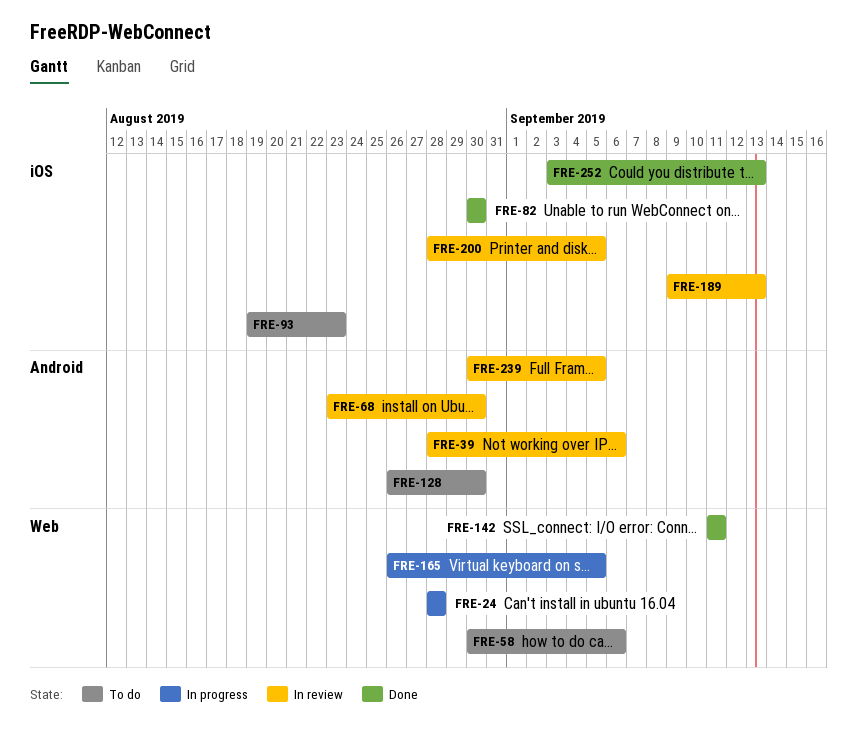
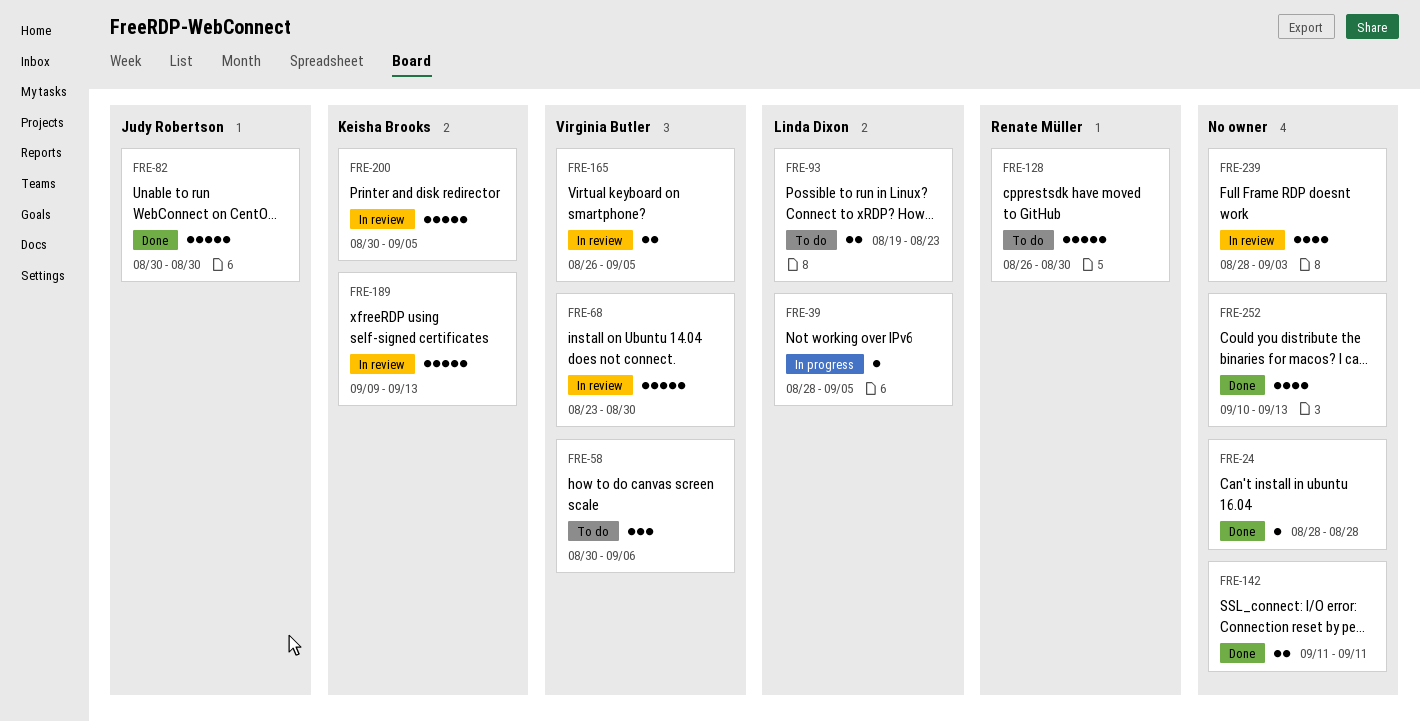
FRE-24, status: In progress -> Done
FRE-39, status: In review -> In progress
FRE-39, due: Sep 6 -> Sep 5
FRE-165, status: In progress -> In review
FRE-200, start: Aug 28 -> Aug 30
FRE-239, start: Aug 30 -> Aug 28
FRE-239, due: Sep 5 -> Sep 3
FRE-252, start: Sep 3 -> Sep 10

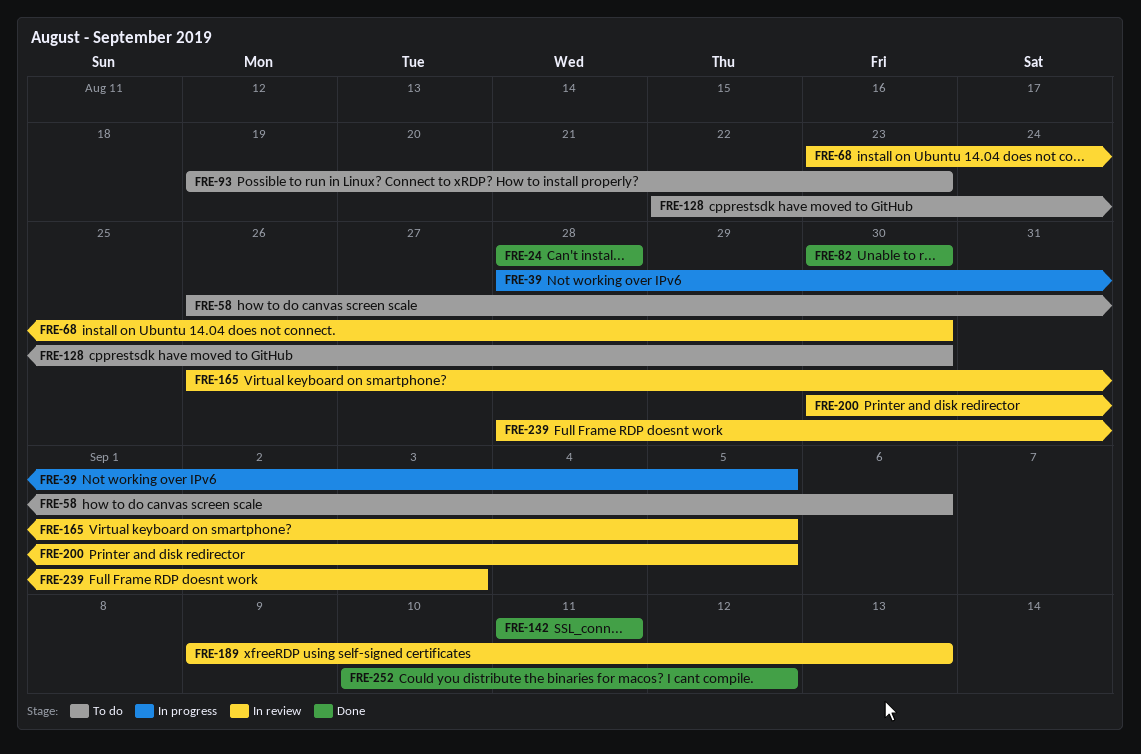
FRE-58, start: Aug 30 -> Aug 26
FRE-128, start: Aug 26 -> Aug 22
FRE-252, due: Sep 13 -> Sep 12

